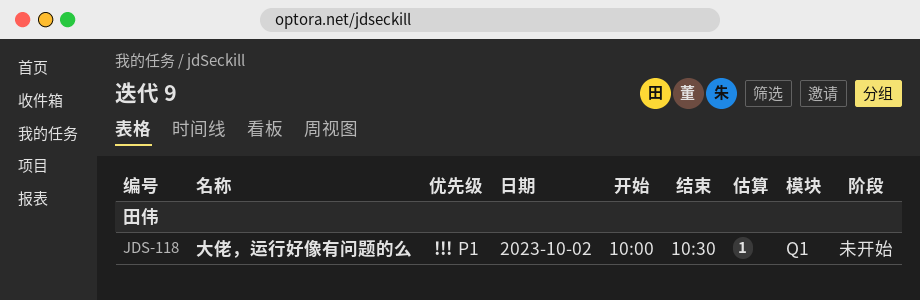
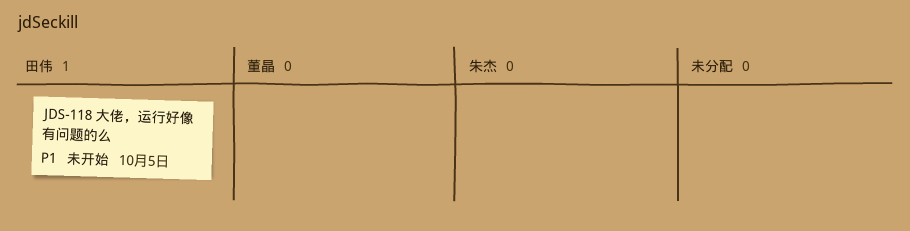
JDS-118, day: Oct 2 -> Oct 5

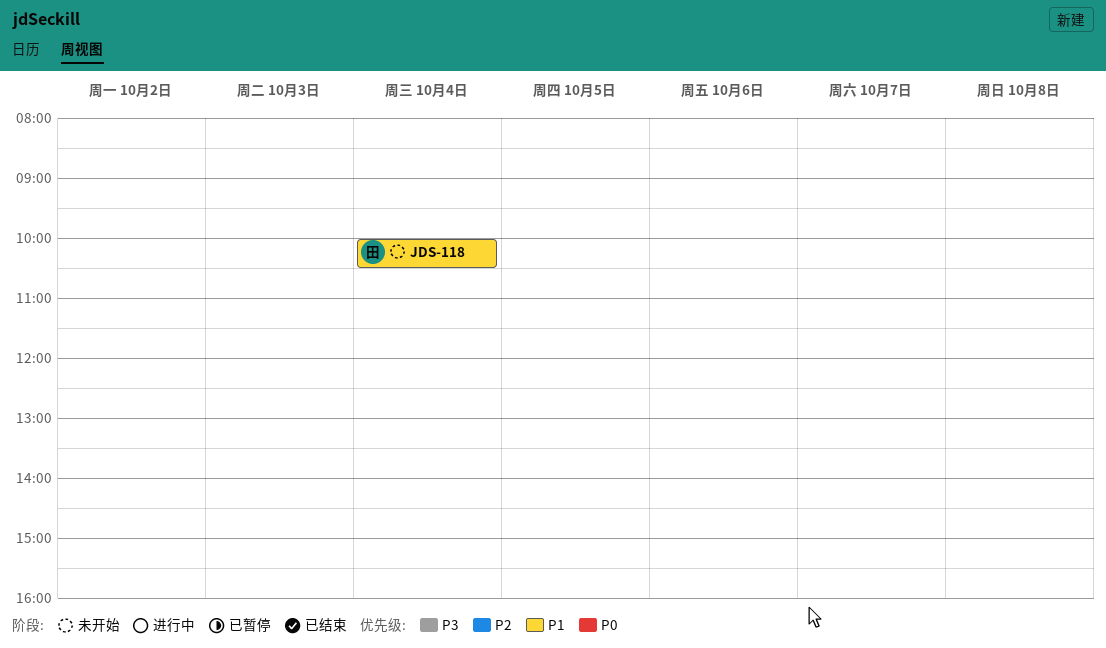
JDS-118, day: Oct 5 -> Oct 4

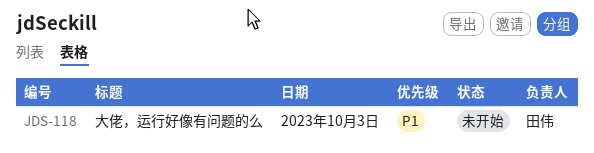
JDS-118, day: Oct 4 -> Oct 3

